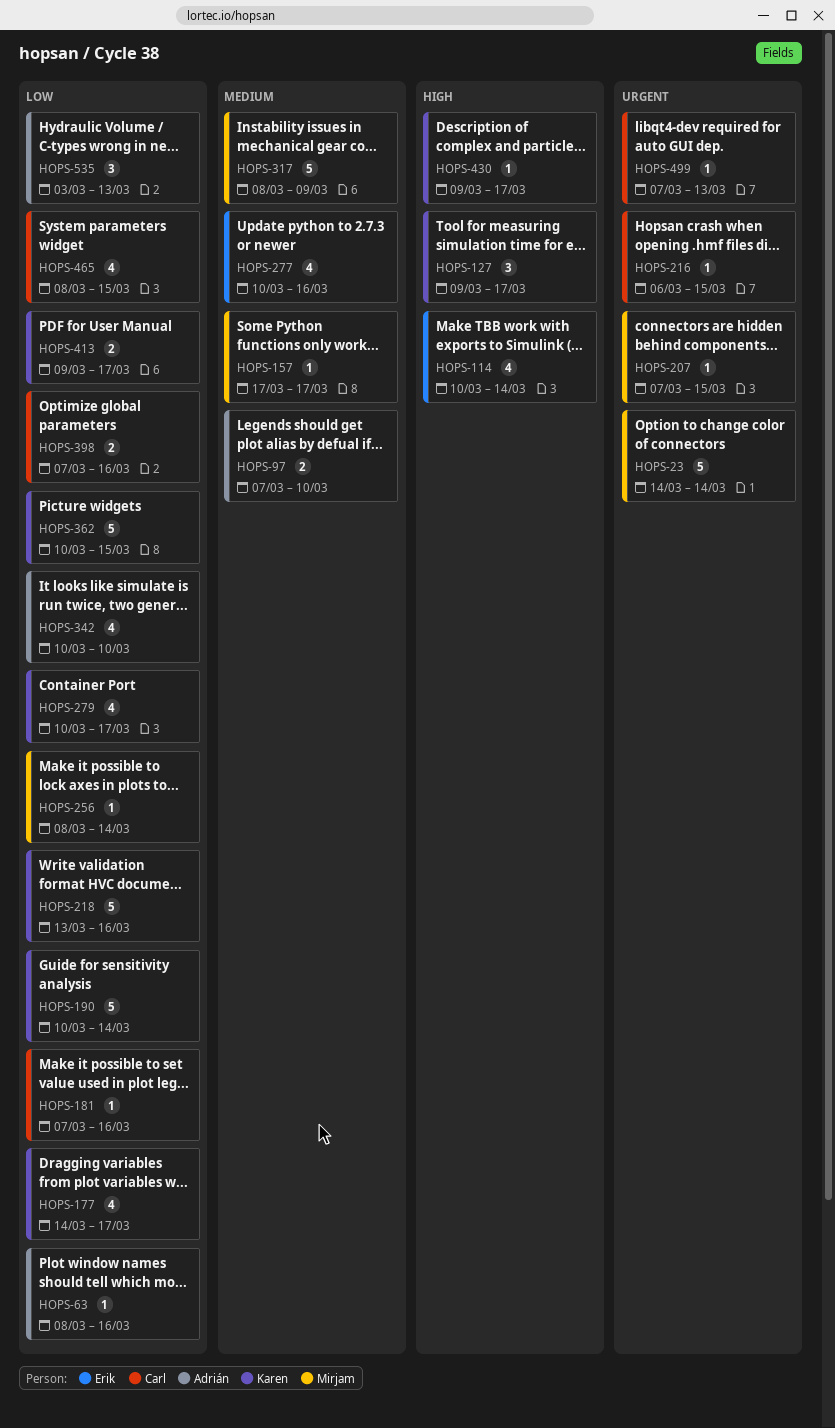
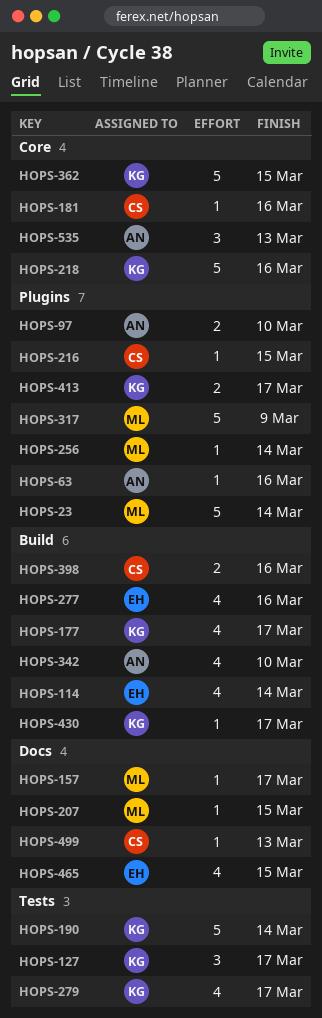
HOPS-465, owner: Carl -> Erik

